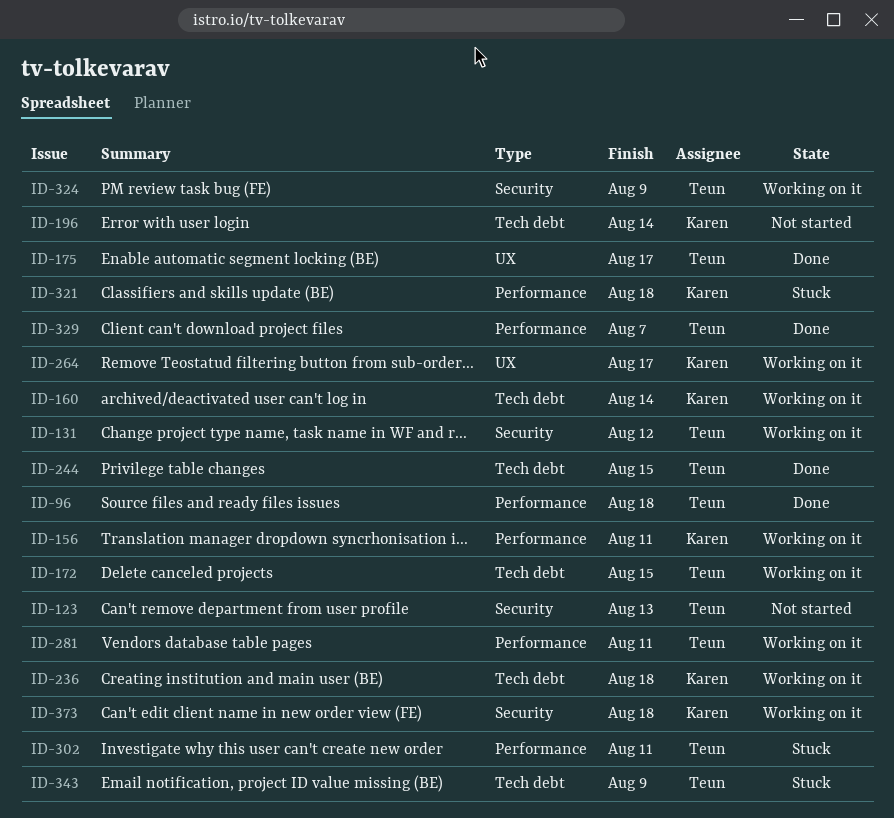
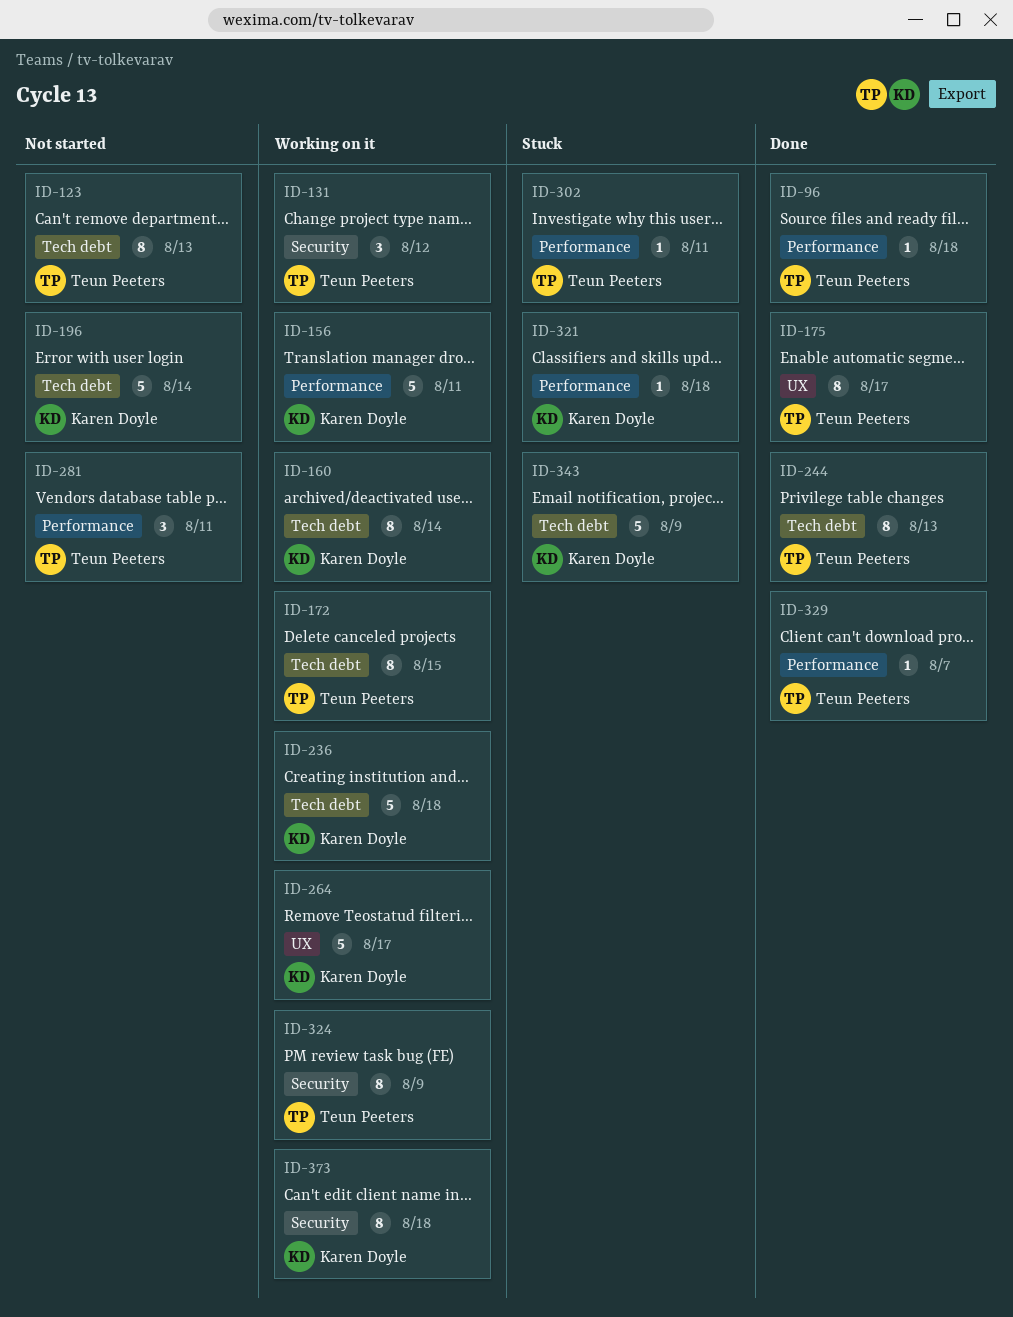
ID-123, label: Security -> Tech debt
ID-244, due: Aug 15 -> Aug 13
ID-281, status: Working on it -> Not started
ID-343, owner: Teun Peeters -> Karen Doyle

